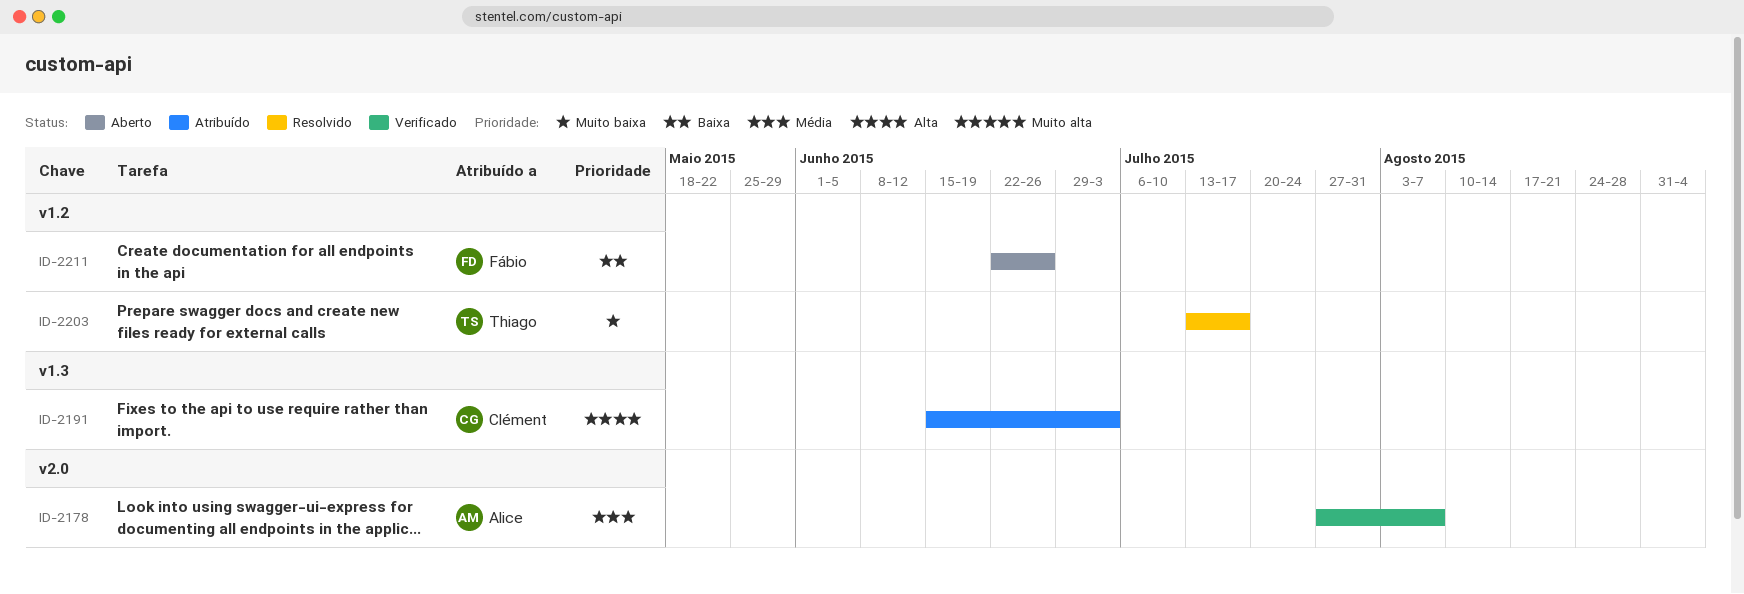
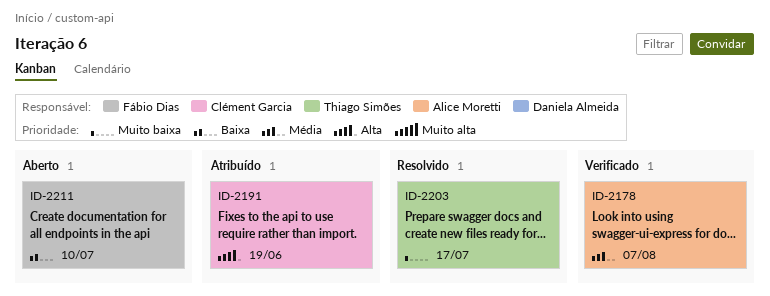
ID-2191, due: Jul 3 -> Jun 19
ID-2211, due: Jun 26 -> Jul 10

